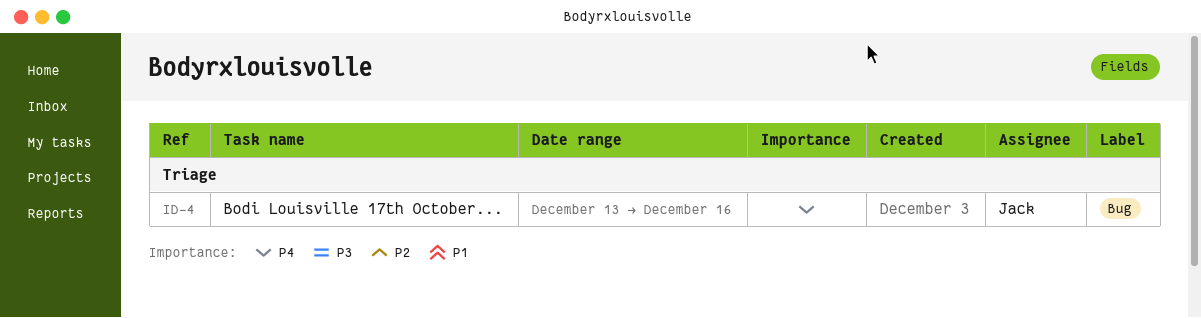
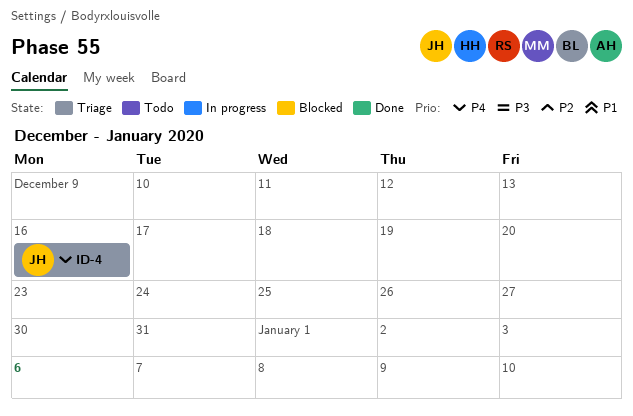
ID-4, start: Dec 13 -> Dec 16

